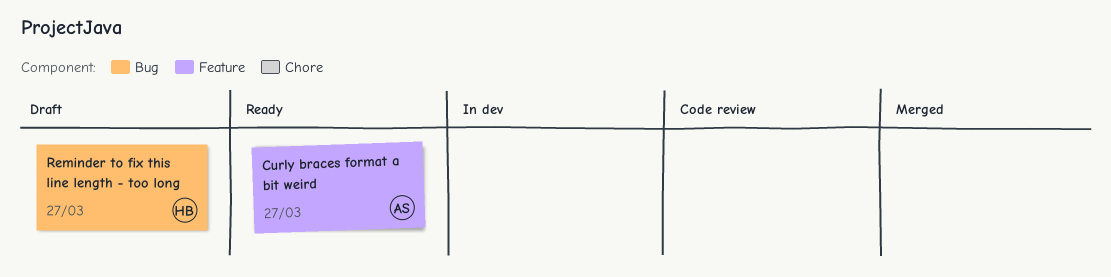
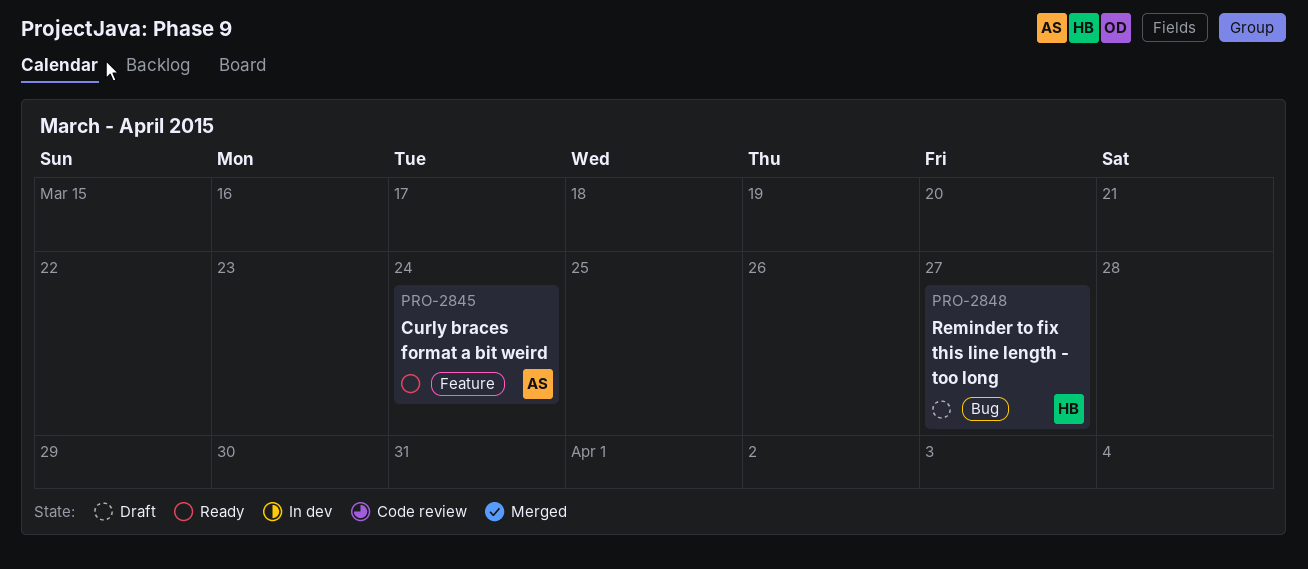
Curly braces format a bit weird, due: Mar 27 -> Mar 24

